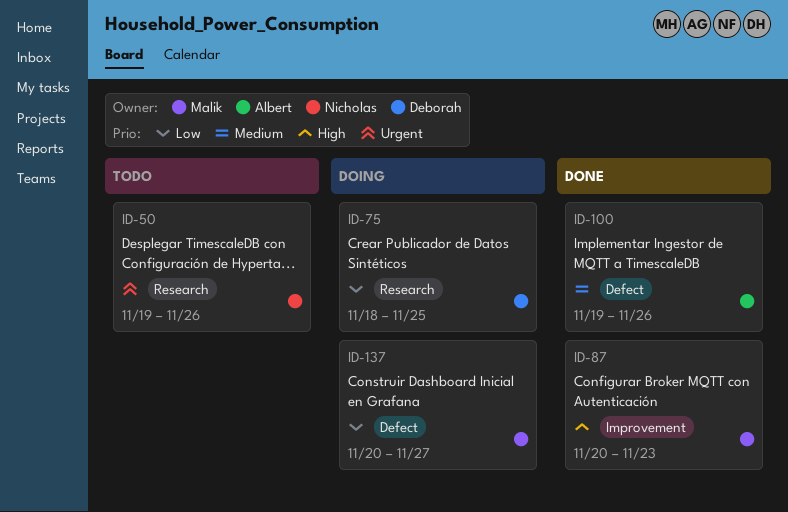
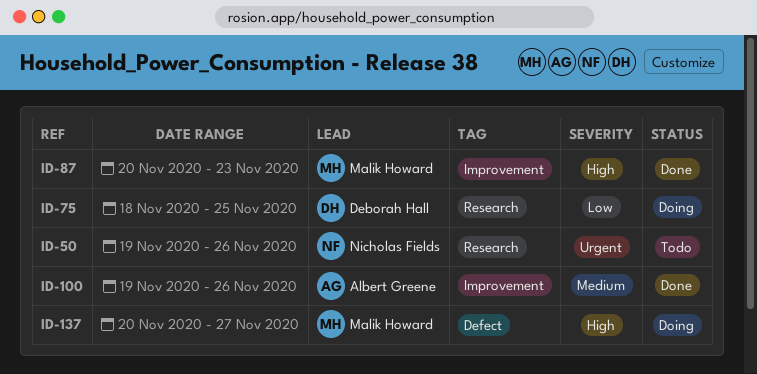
ID-100, label: Defect -> Improvement
ID-137, priority: Low -> High

